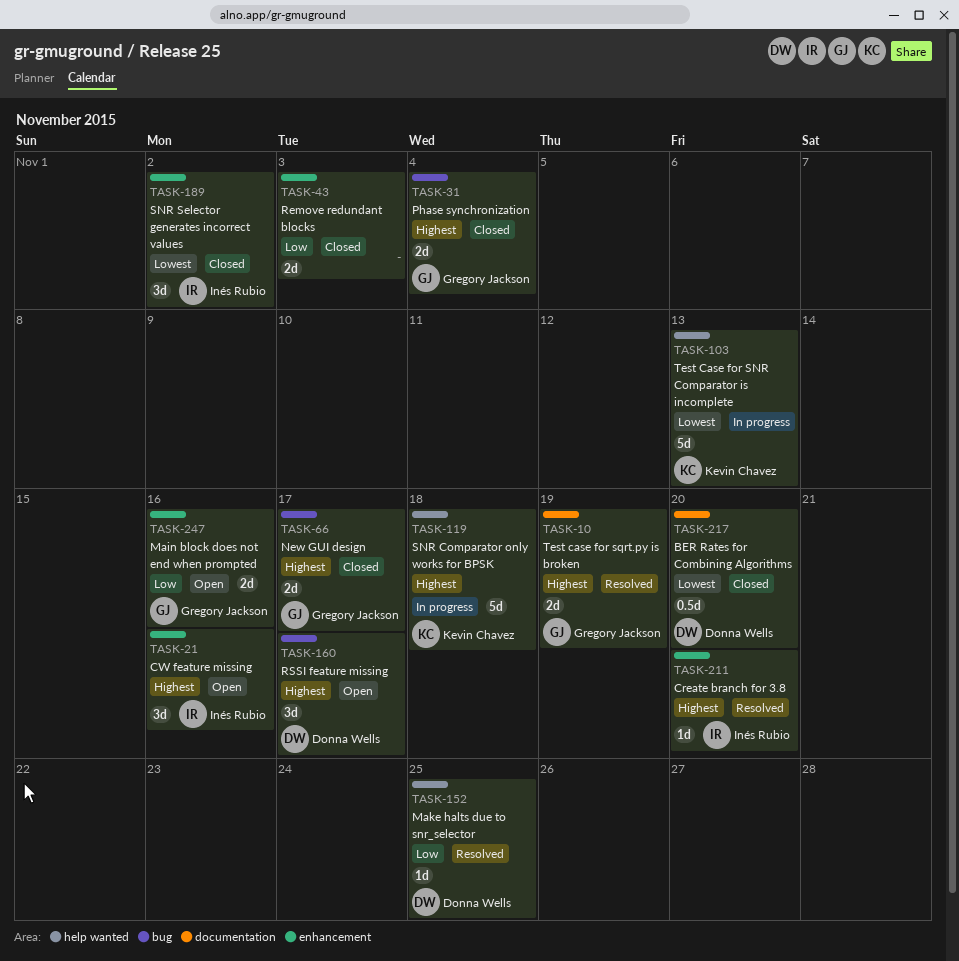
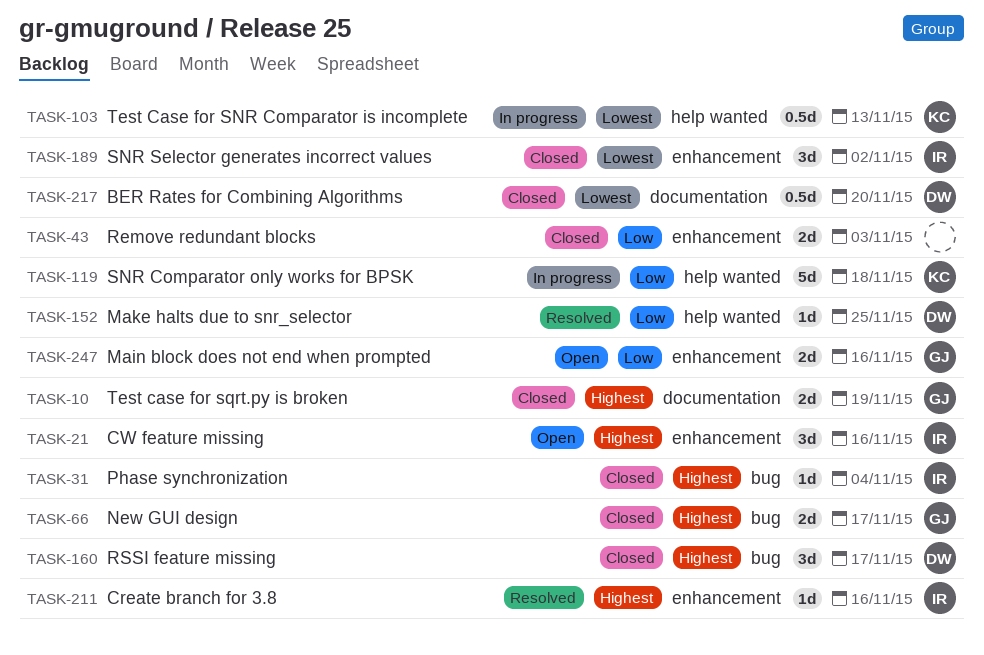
TASK-10, status: Resolved -> Closed
TASK-31, owner: Gregory Jackson -> Inés Rubio
TASK-31, estimate: 2d -> 1d
TASK-103, estimate: 5d -> 0.5d
TASK-119, priority: Highest -> Low
TASK-160, status: Open -> Closed
TASK-211, due: Nov 20 -> Nov 16

